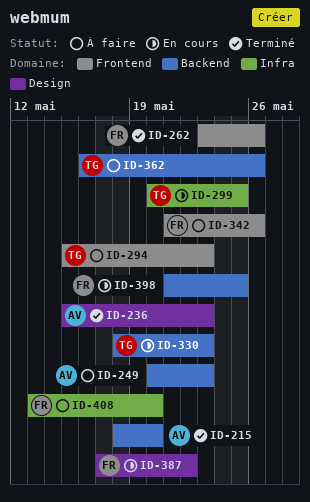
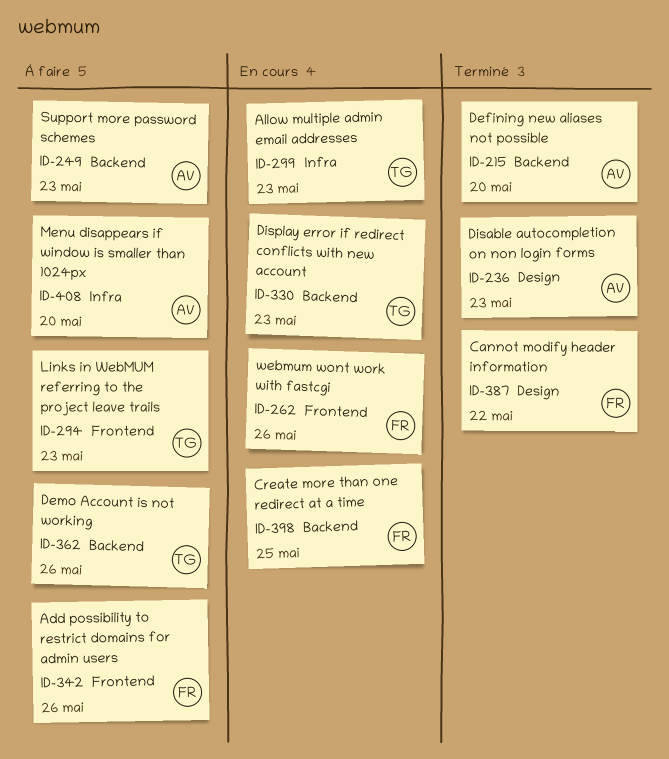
ID-262, status: Terminé -> En cours
ID-299, due: May 25 -> May 23
ID-387, status: En cours -> Terminé
ID-408, owner: FR -> AV

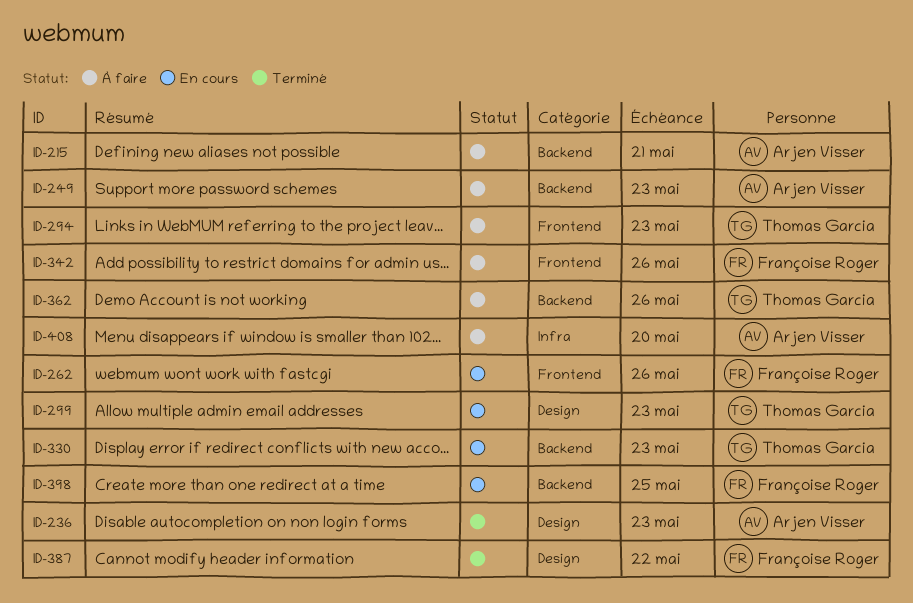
ID-215, status: Terminé -> À faire
ID-215, due: May 20 -> May 21
ID-299, label: Infra -> Design

